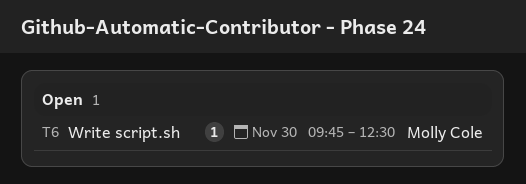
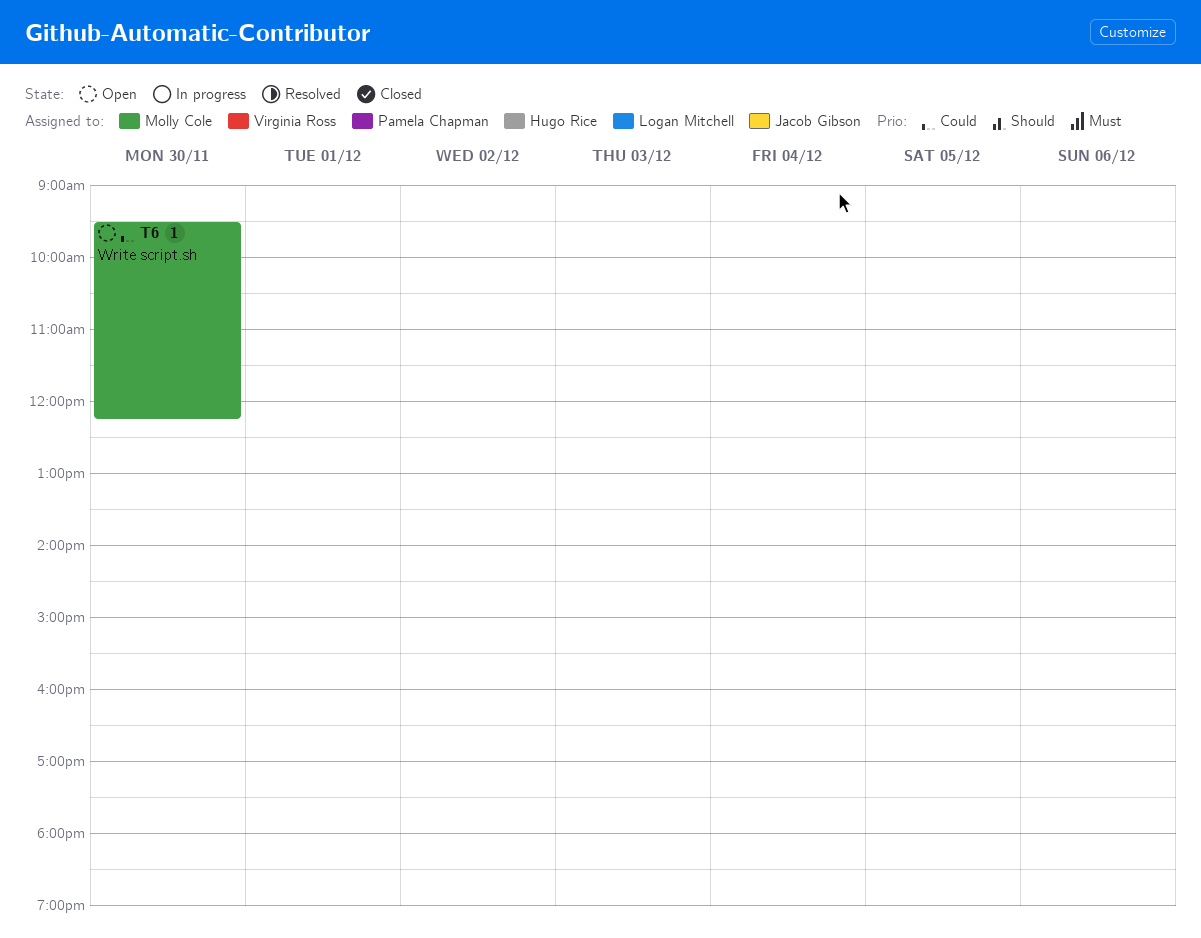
T6, begins: 09:45 -> 09:30
T6, ends: 12:30 -> 12:15

